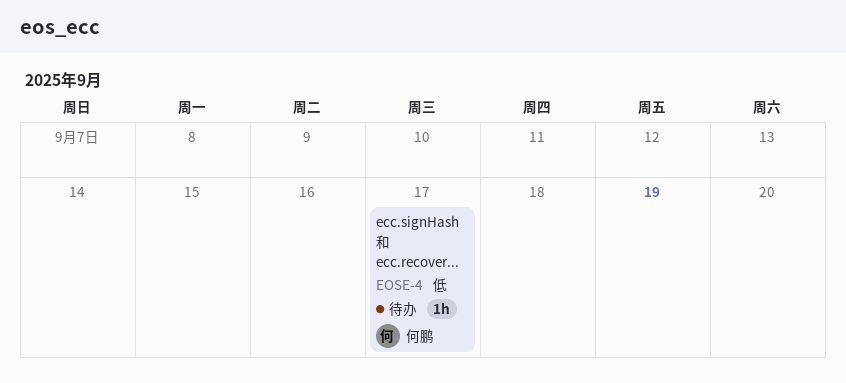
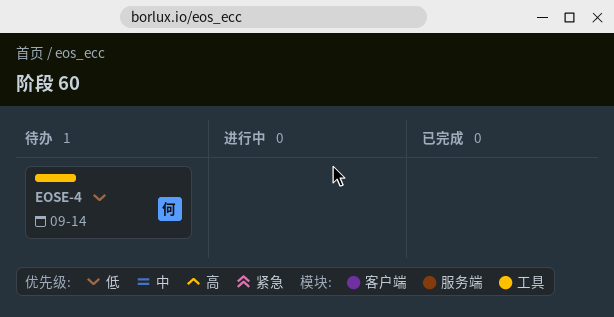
EOSE-4, due: Sep 17 -> Sep 14

